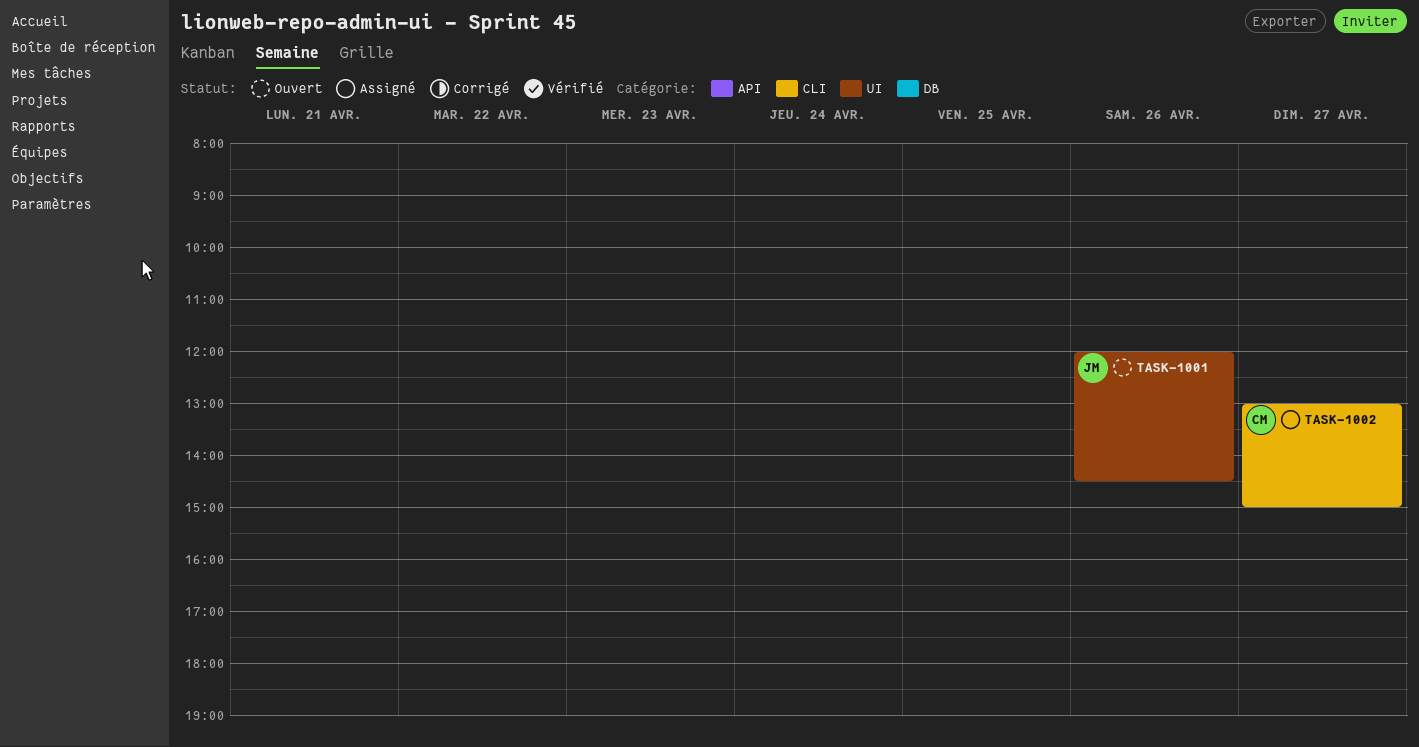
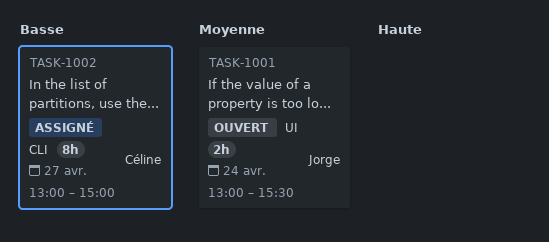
TASK-1001, day: Apr 26 -> Apr 24
TASK-1001, begins: 12:00 -> 13:00
TASK-1001, ends: 14:30 -> 15:30

